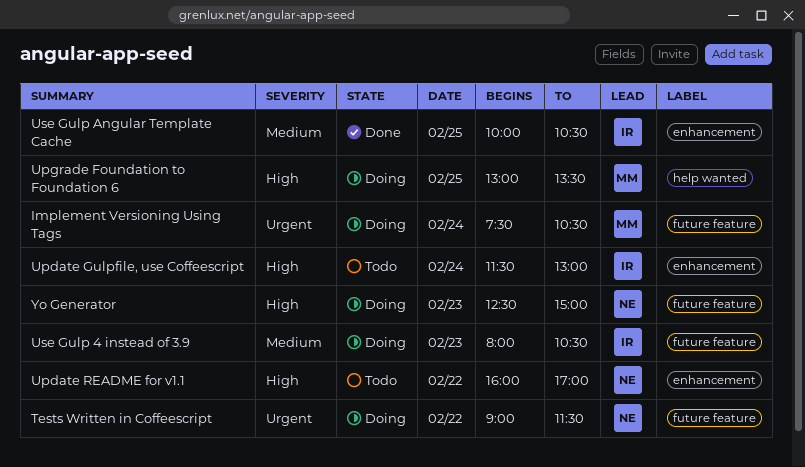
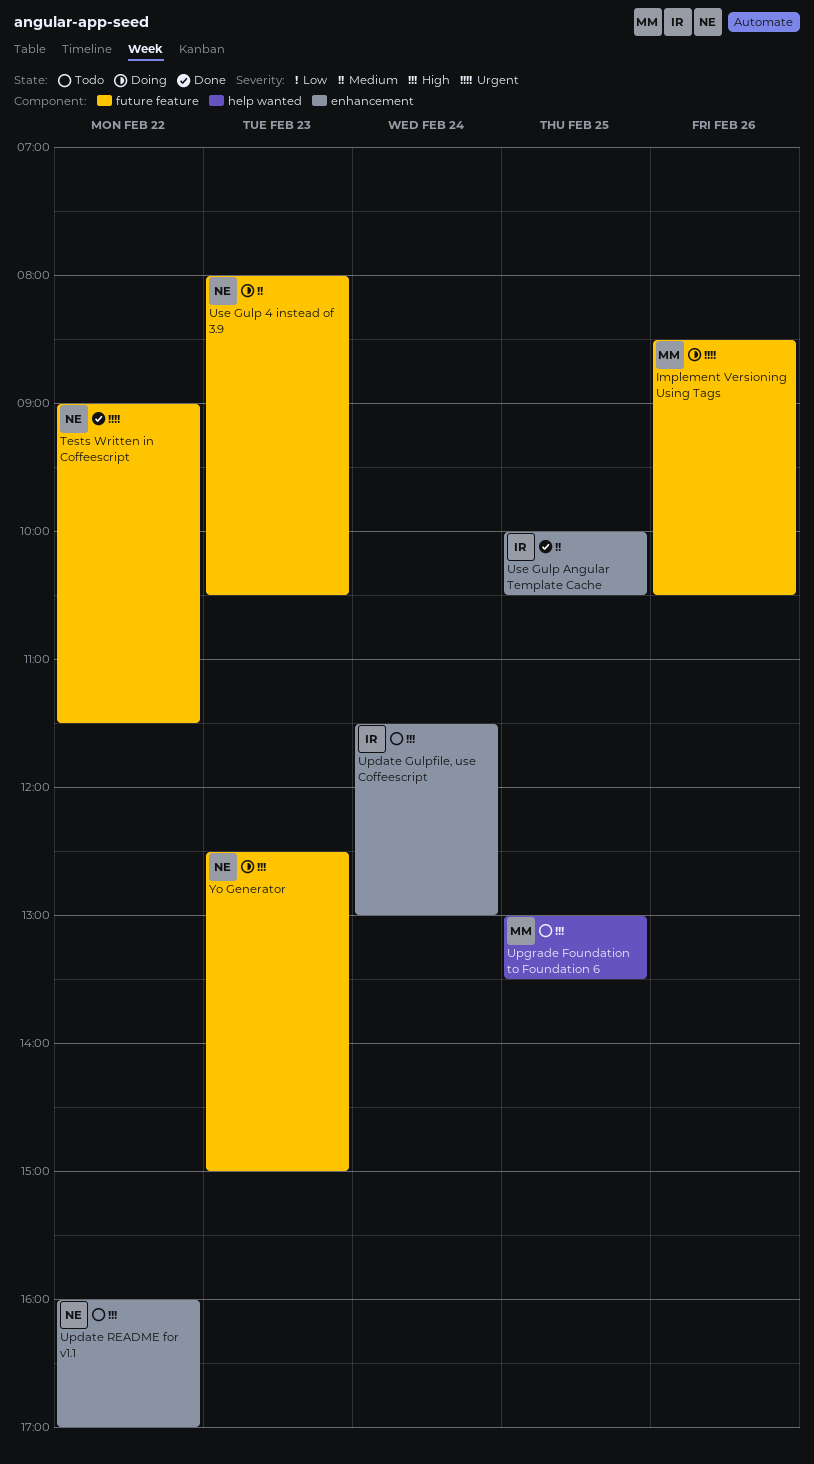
Implement Versioning Using Tags, day: Feb 24 -> Feb 26
Implement Versioning Using Tags, begins: 07:30 -> 08:30
Tests Written in Coffeescript, status: Doing -> Done
Upgrade Foundation to Foundation 6, status: Doing -> Todo
Use Gulp 4 instead of 3.9, owner: IR -> NE

